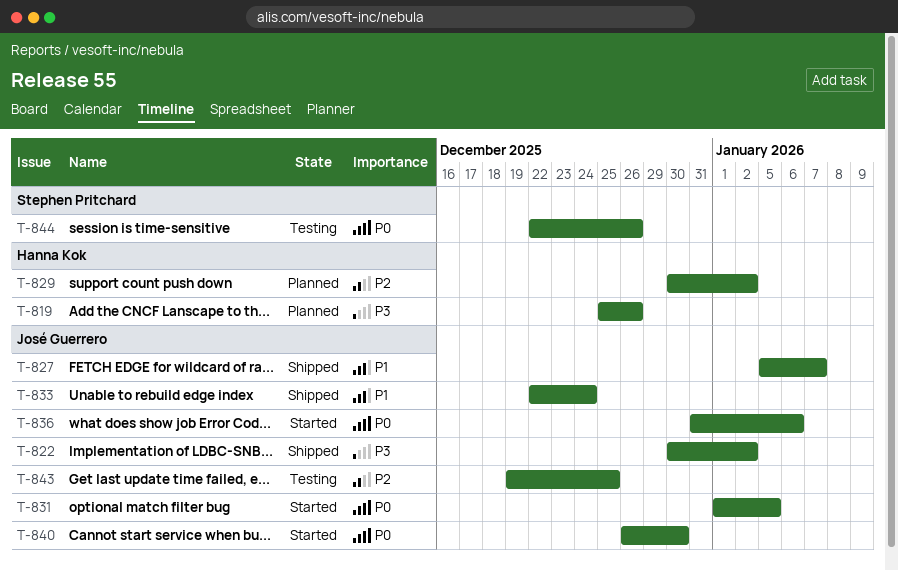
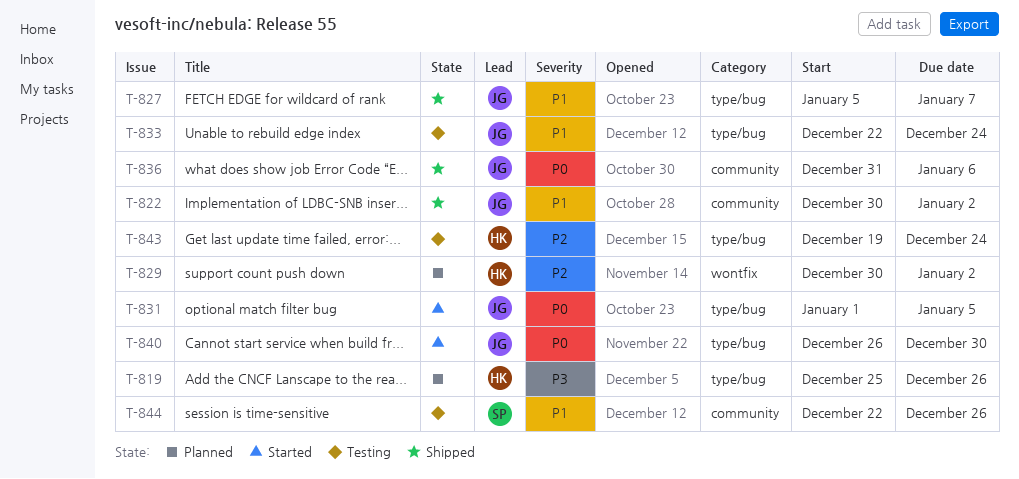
T-822, priority: P3 -> P1
T-833, status: Shipped -> Testing
T-836, status: Started -> Shipped
T-843, owner: José Guerrero -> Hanna Kok
T-843, due: Dec 25 -> Dec 24
T-844, priority: P0 -> P1

